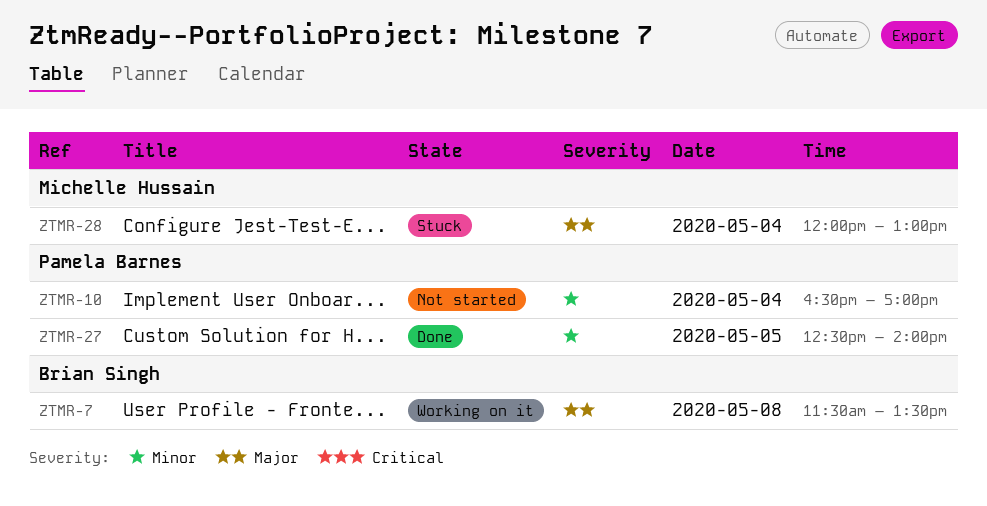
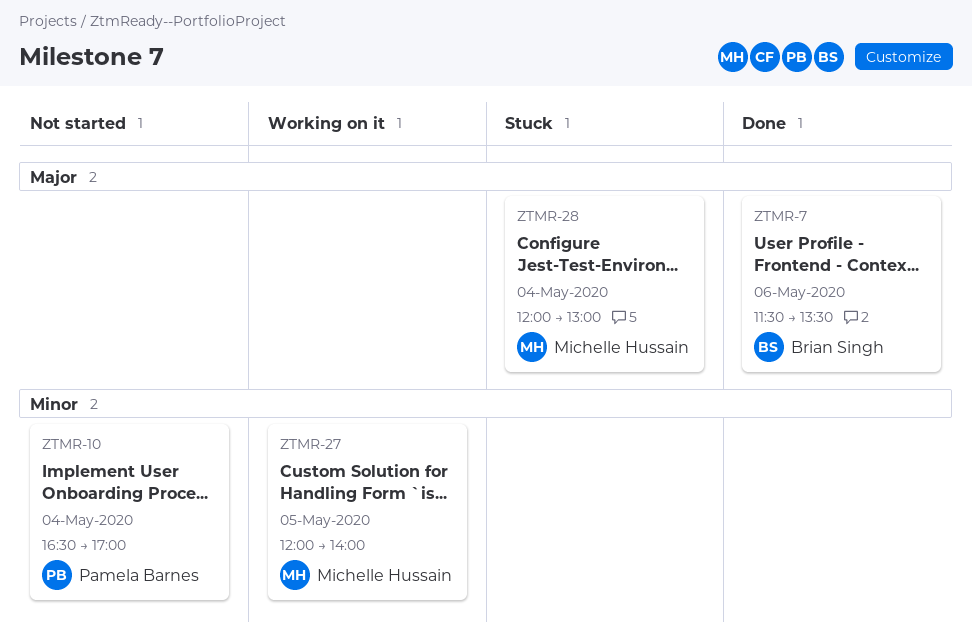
ZTMR-7, status: Working on it -> Done
ZTMR-7, day: May 8 -> May 6
ZTMR-27, status: Done -> Working on it
ZTMR-27, owner: Pamela Barnes -> Michelle Hussain
ZTMR-27, begins: 12:30 -> 12:00

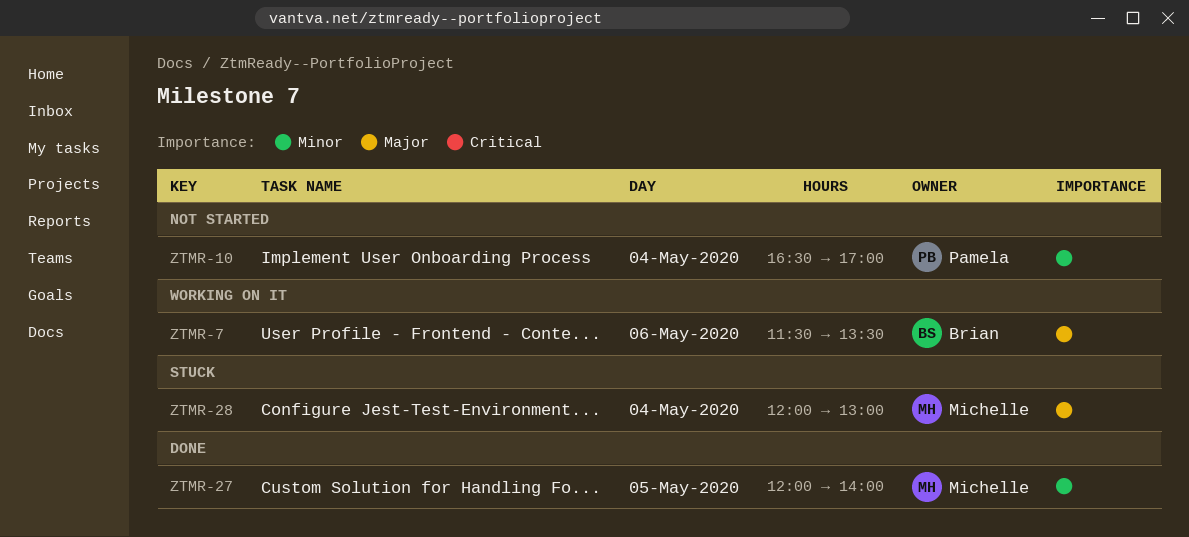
ZTMR-7, status: Done -> Working on it
ZTMR-27, status: Working on it -> Done

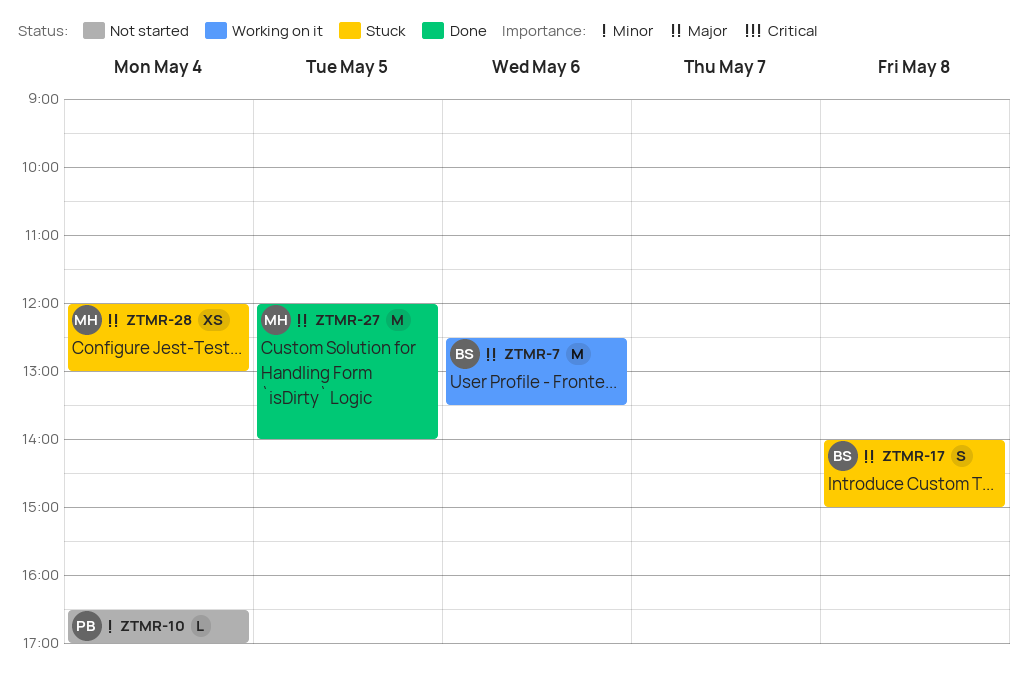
ZTMR-7, begins: 11:30 -> 12:30
ZTMR-17: none -> present
ZTMR-27, priority: Minor -> Major

